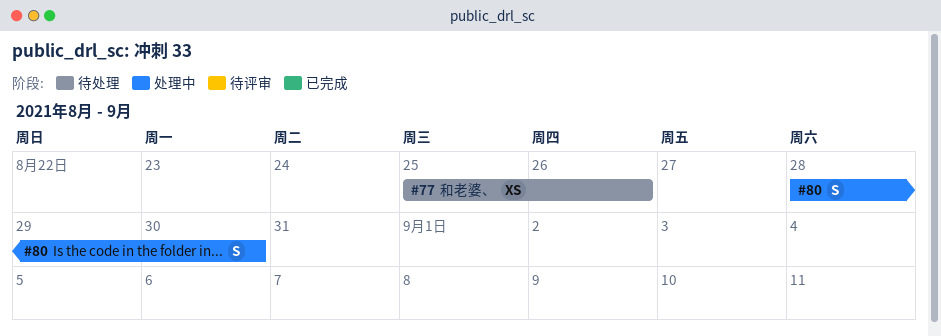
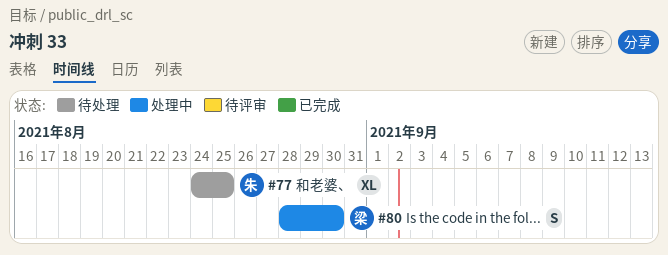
#77, estimate: XS -> XL
#77, start: Aug 25 -> Aug 24
#77, due: Aug 26 -> Aug 25

